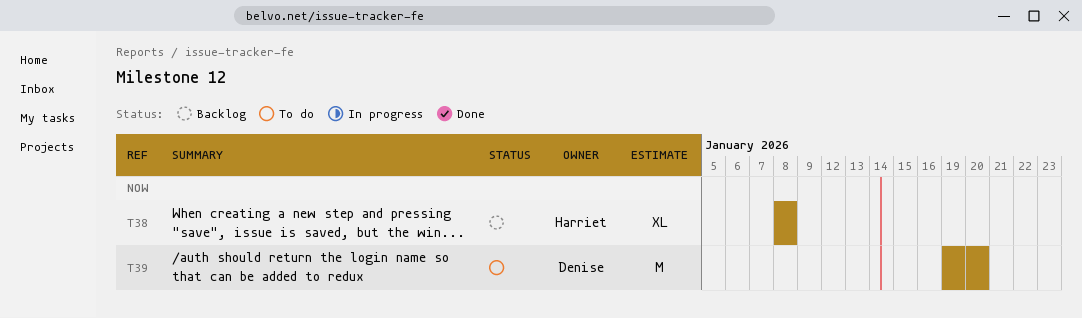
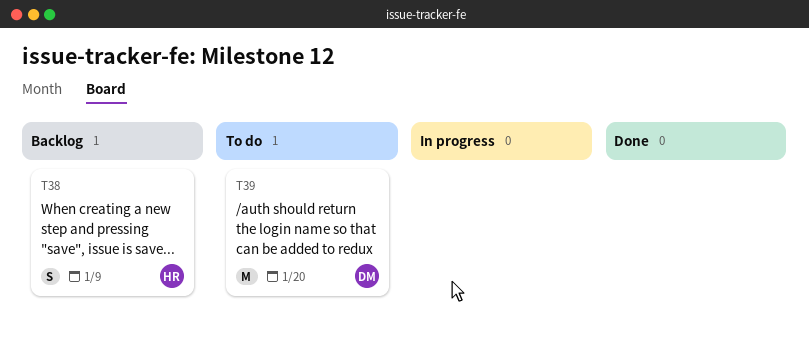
T38, estimate: XL -> S
T38, due: Jan 8 -> Jan 9

